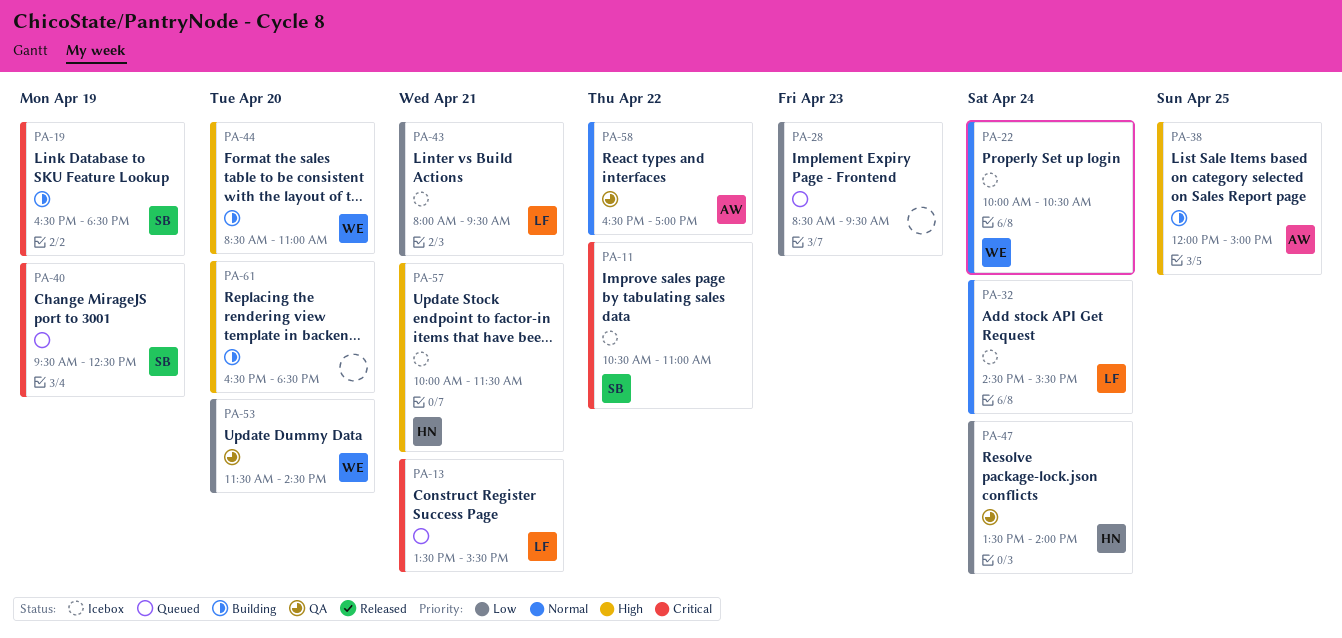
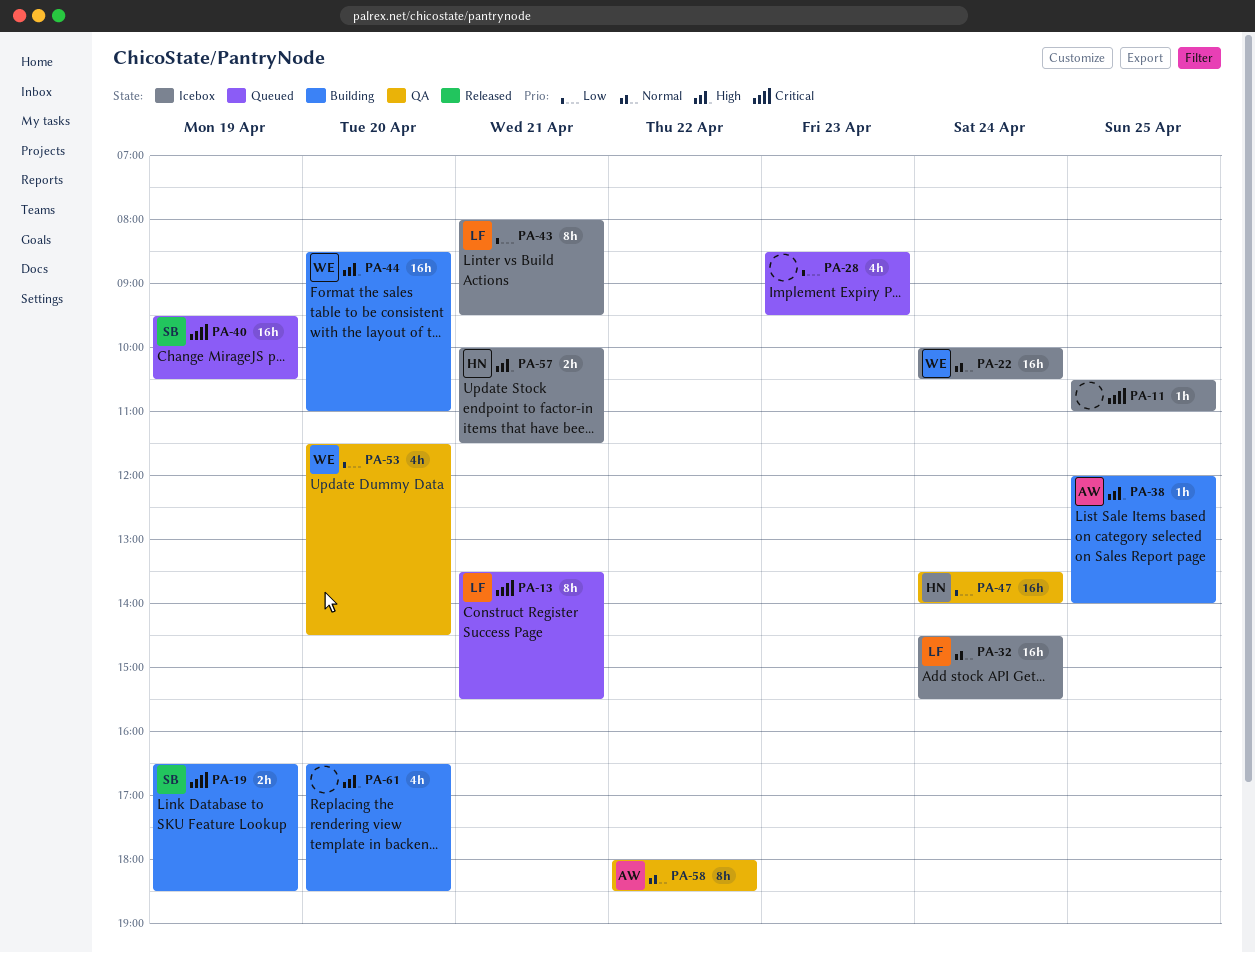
PA-11, owner: SB -> none
PA-11, day: Apr 22 -> Apr 25
PA-38, ends: 15:00 -> 14:00
PA-40, ends: 12:30 -> 10:30
PA-58, begins: 16:30 -> 18:00
PA-58, ends: 17:00 -> 18:30

